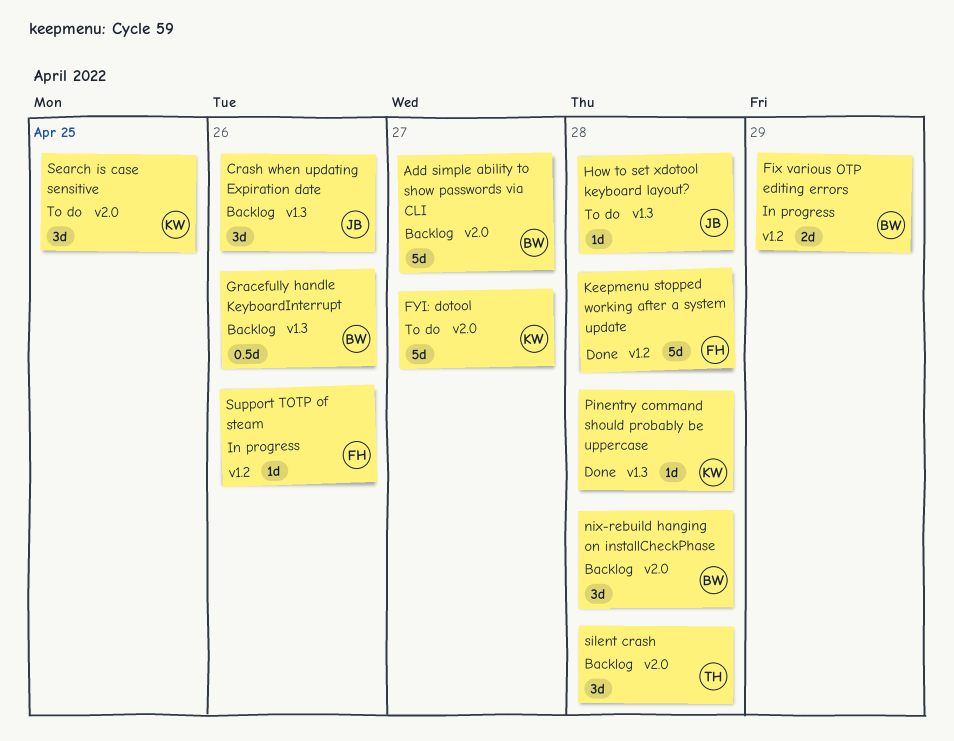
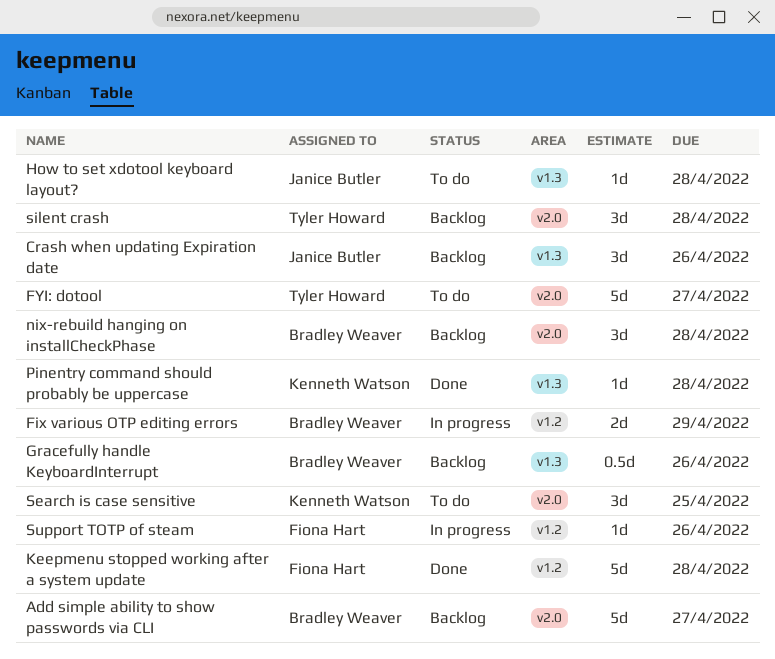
FYI: dotool, owner: Kenneth Watson -> Tyler Howard

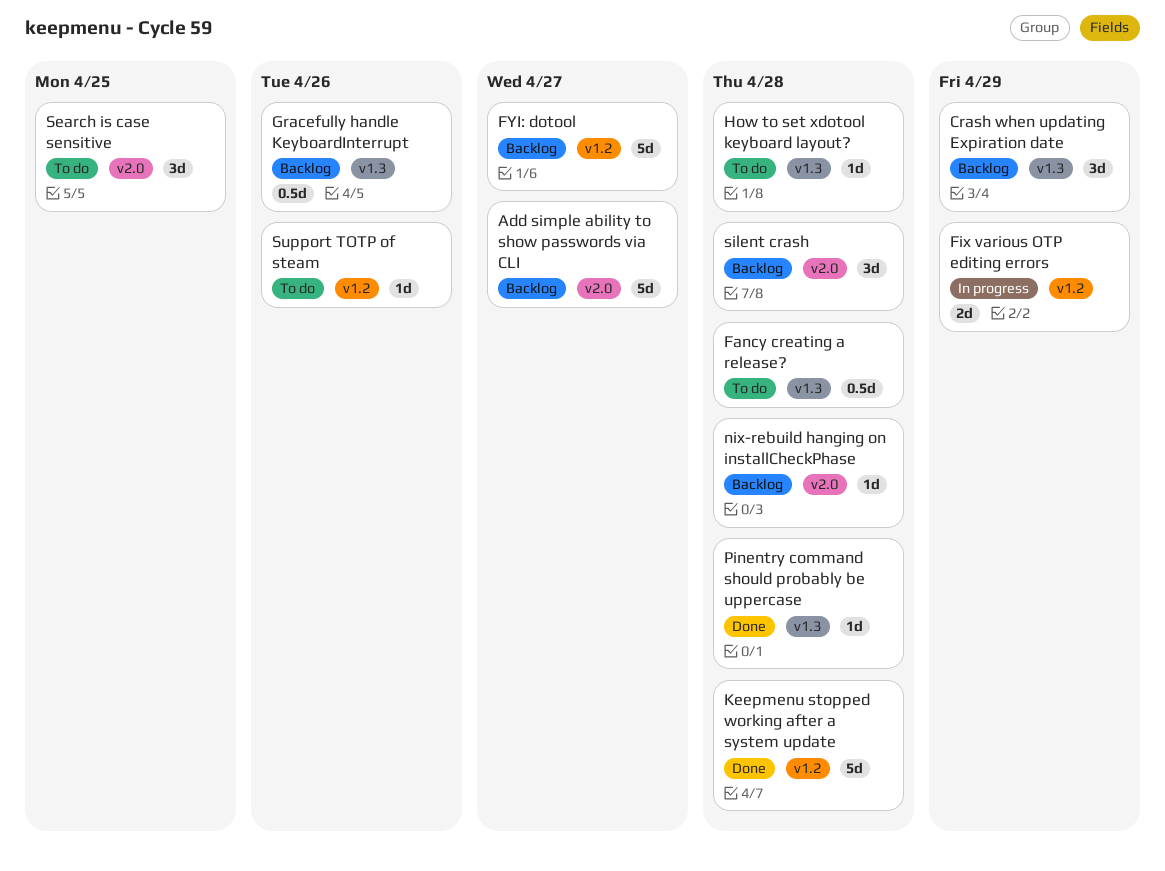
Crash when updating Expiration date, due: Apr 26 -> Apr 29
Fancy creating a release?: none -> present
FYI: dotool, status: To do -> Backlog
FYI: dotool, label: v2.0 -> v1.2
nix-rebuild hanging on installCheckPhase, estimate: 3d -> 1d
Support TOTP of steam, status: In progress -> To do

